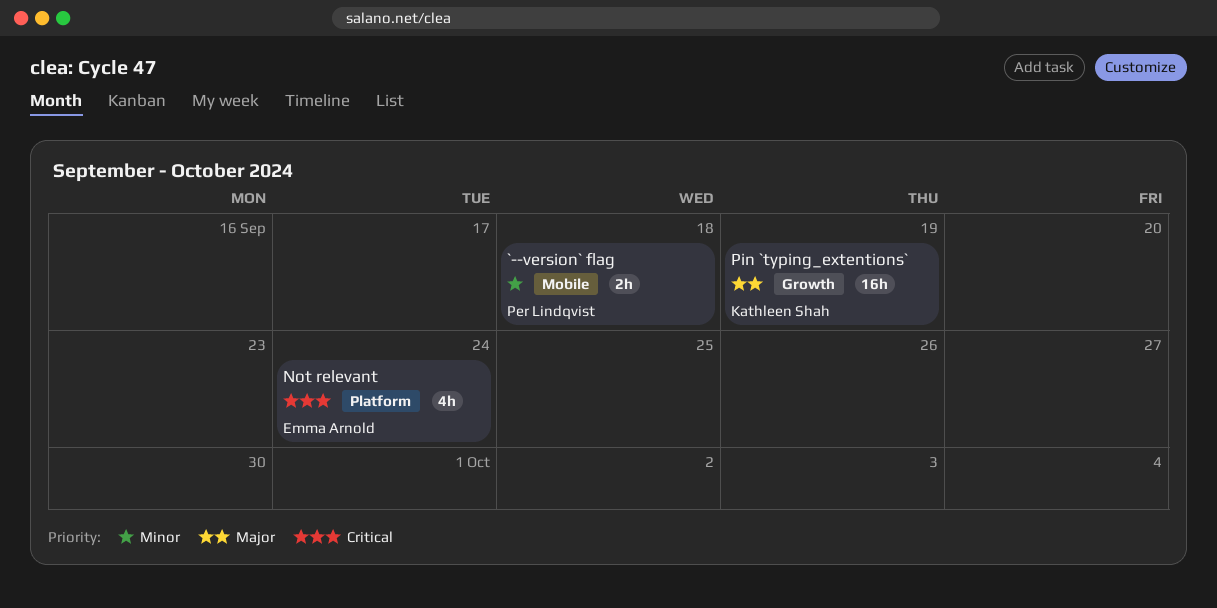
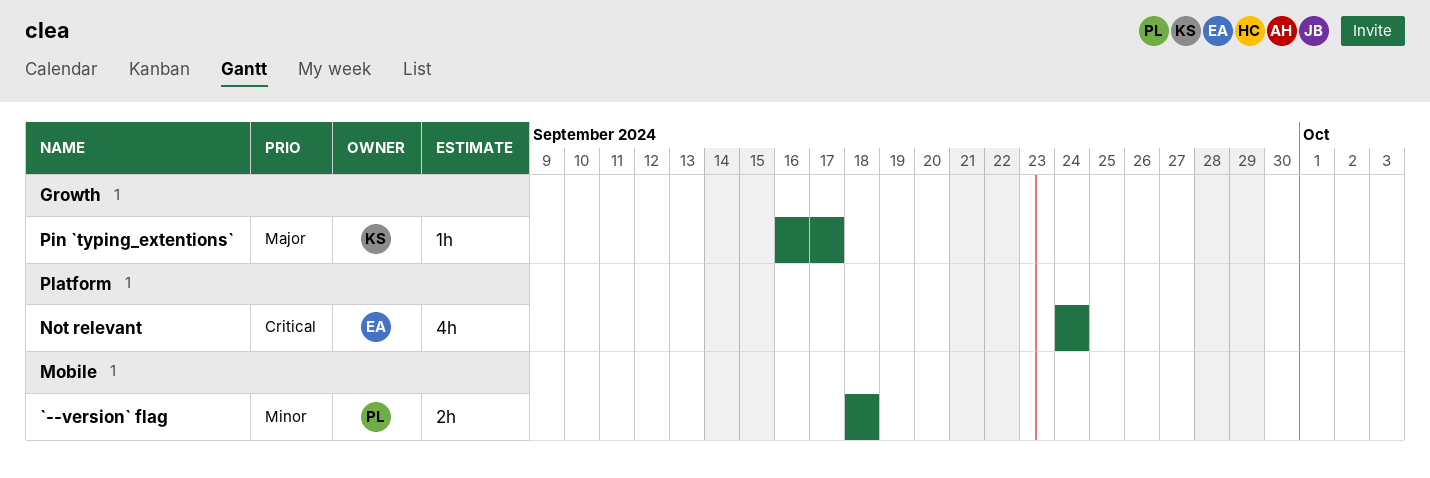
Pin `typing_extentions`, estimate: 16h -> 1h
Pin `typing_extentions`, due: Sep 19 -> Sep 17

